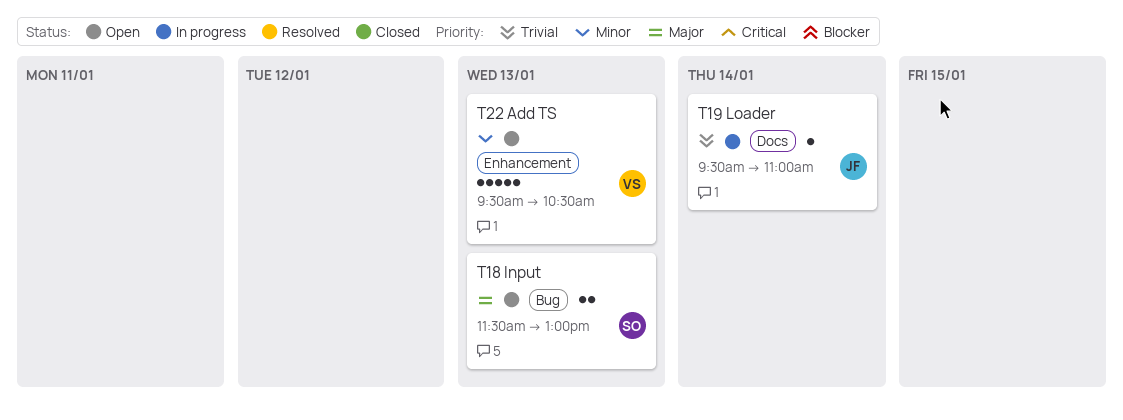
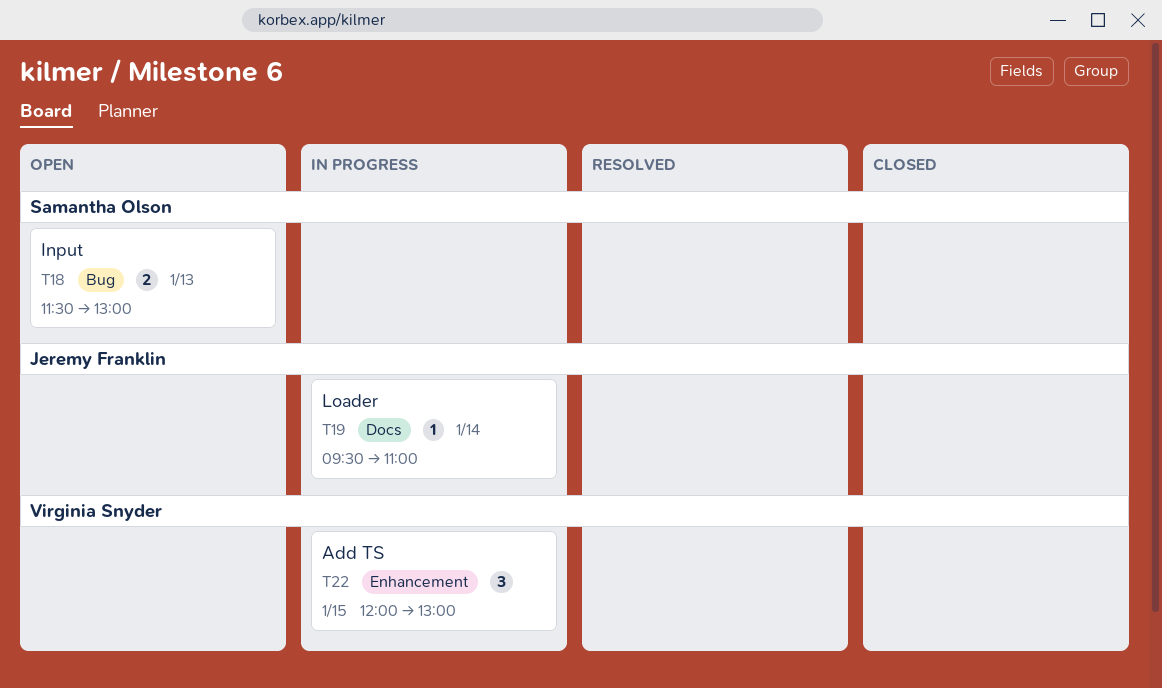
T22, status: Open -> In progress
T22, estimate: 5 -> 3
T22, day: Jan 13 -> Jan 15
T22, begins: 09:30 -> 12:00
T22, ends: 10:30 -> 13:00

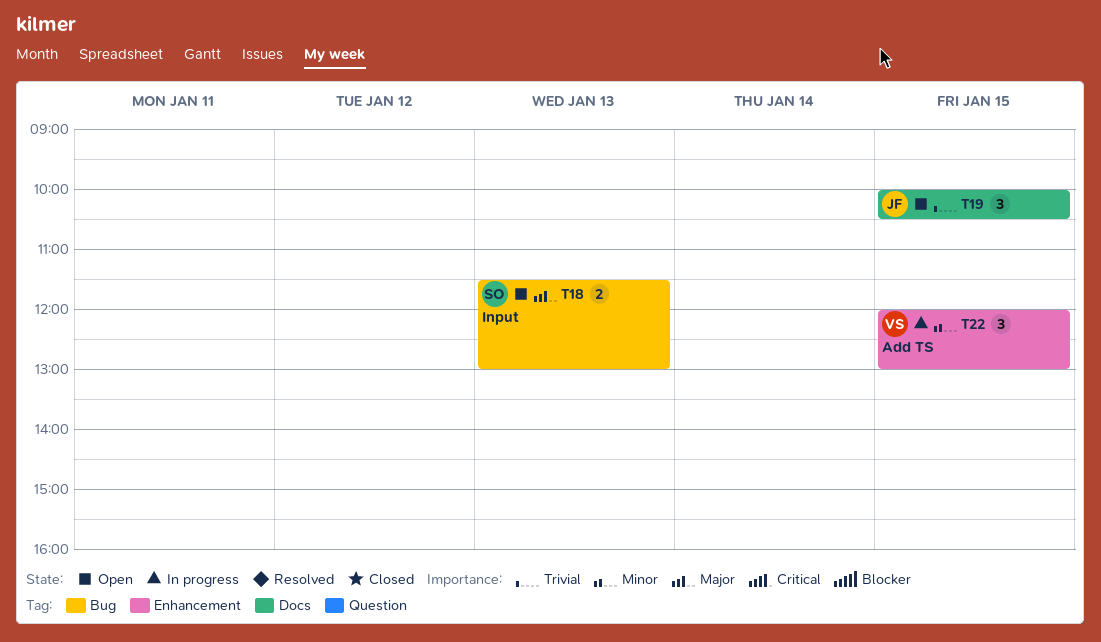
T19, status: In progress -> Open
T19, estimate: 1 -> 3
T19, day: Jan 14 -> Jan 15
T19, begins: 09:30 -> 10:00
T19, ends: 11:00 -> 10:30

